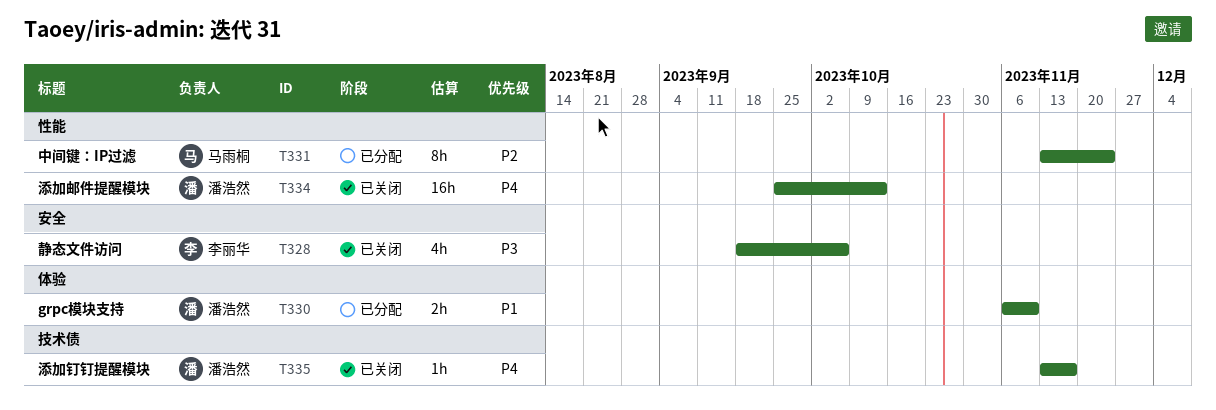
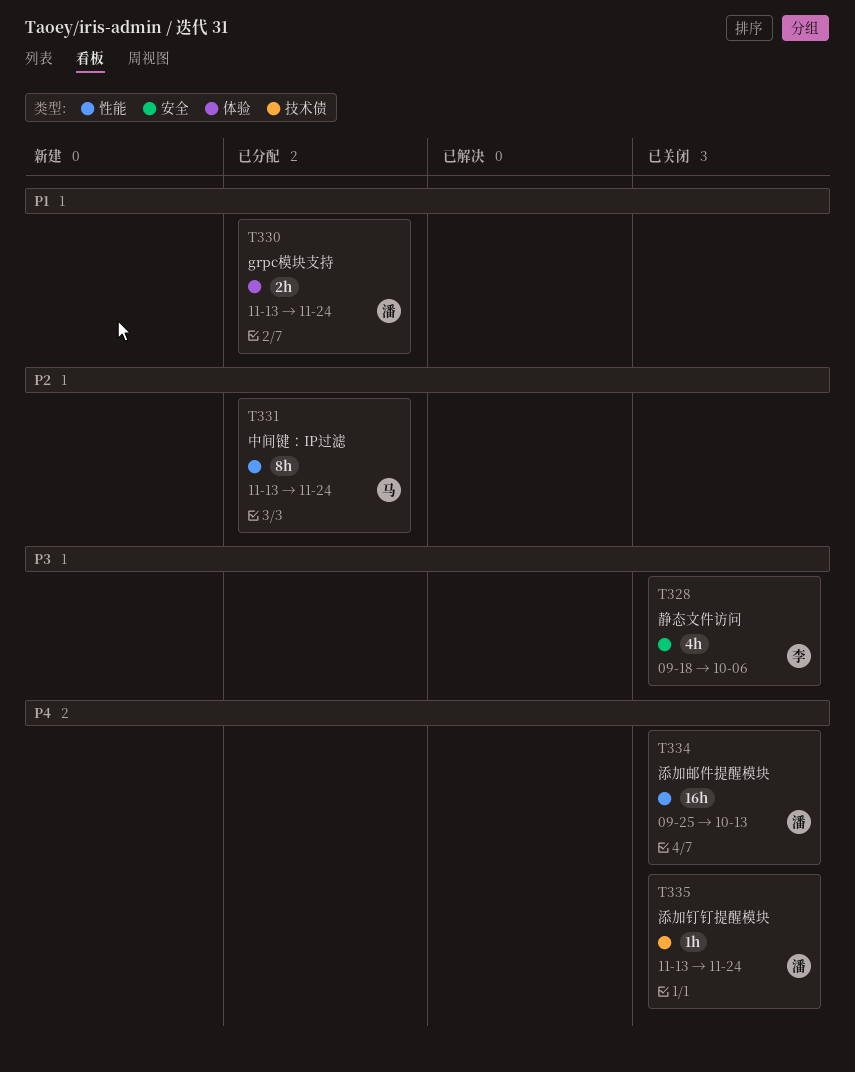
T330, start: Nov 6 -> Nov 13
T330, due: Nov 10 -> Nov 24
T335, due: Nov 17 -> Nov 24

